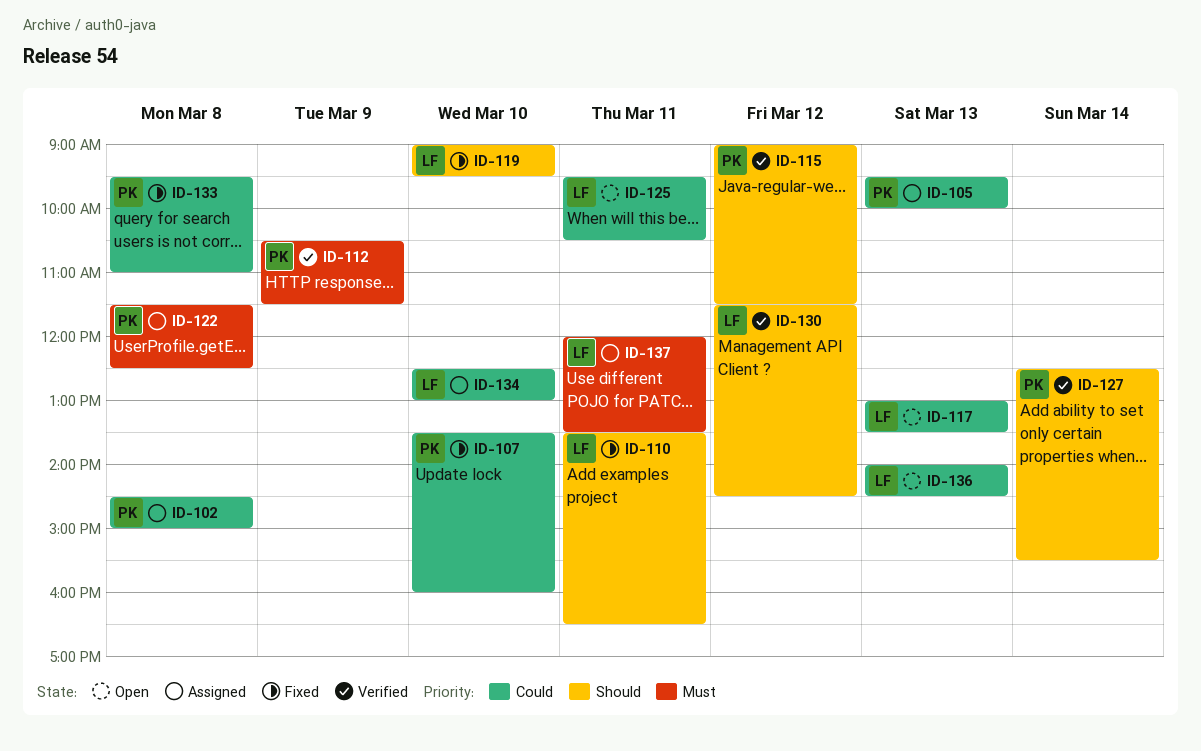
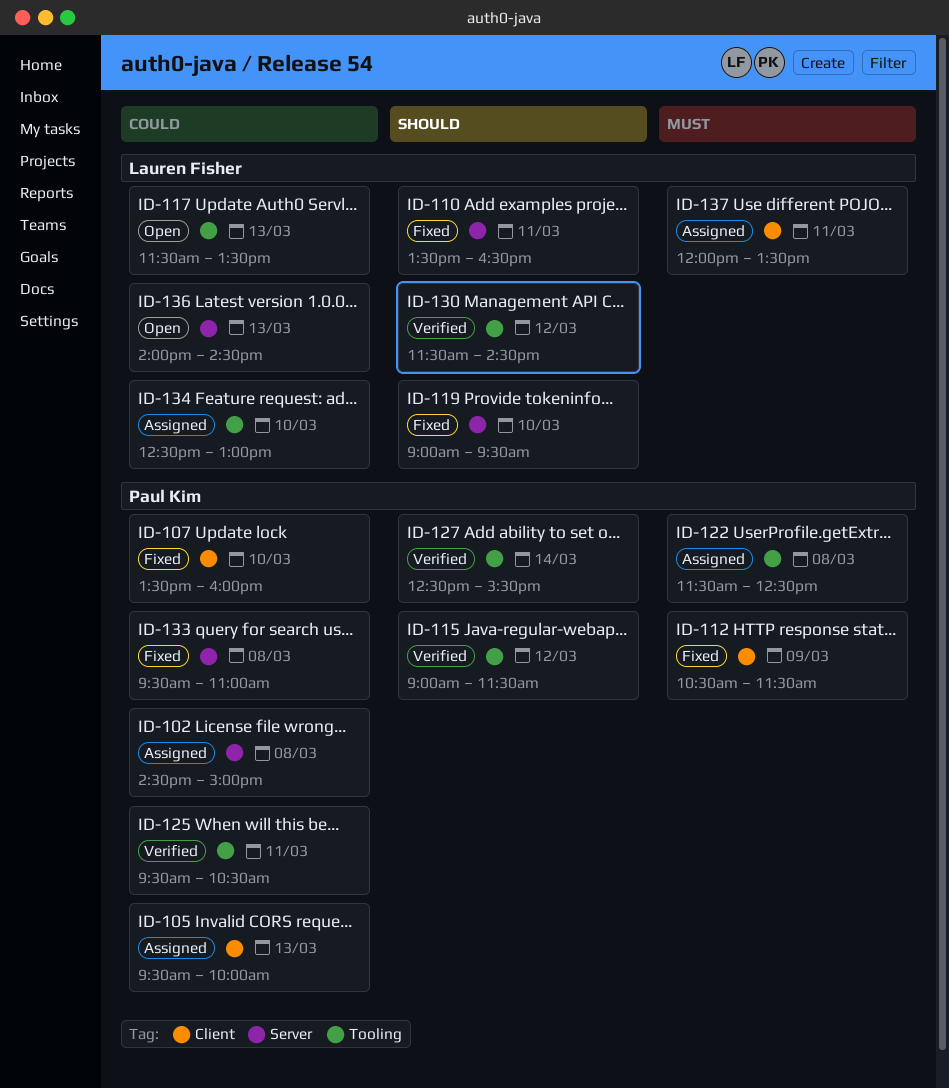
ID-112, status: Verified -> Fixed
ID-117, begins: 13:00 -> 11:30
ID-125, status: Open -> Verified
ID-125, owner: Lauren Fisher -> Paul Kim

